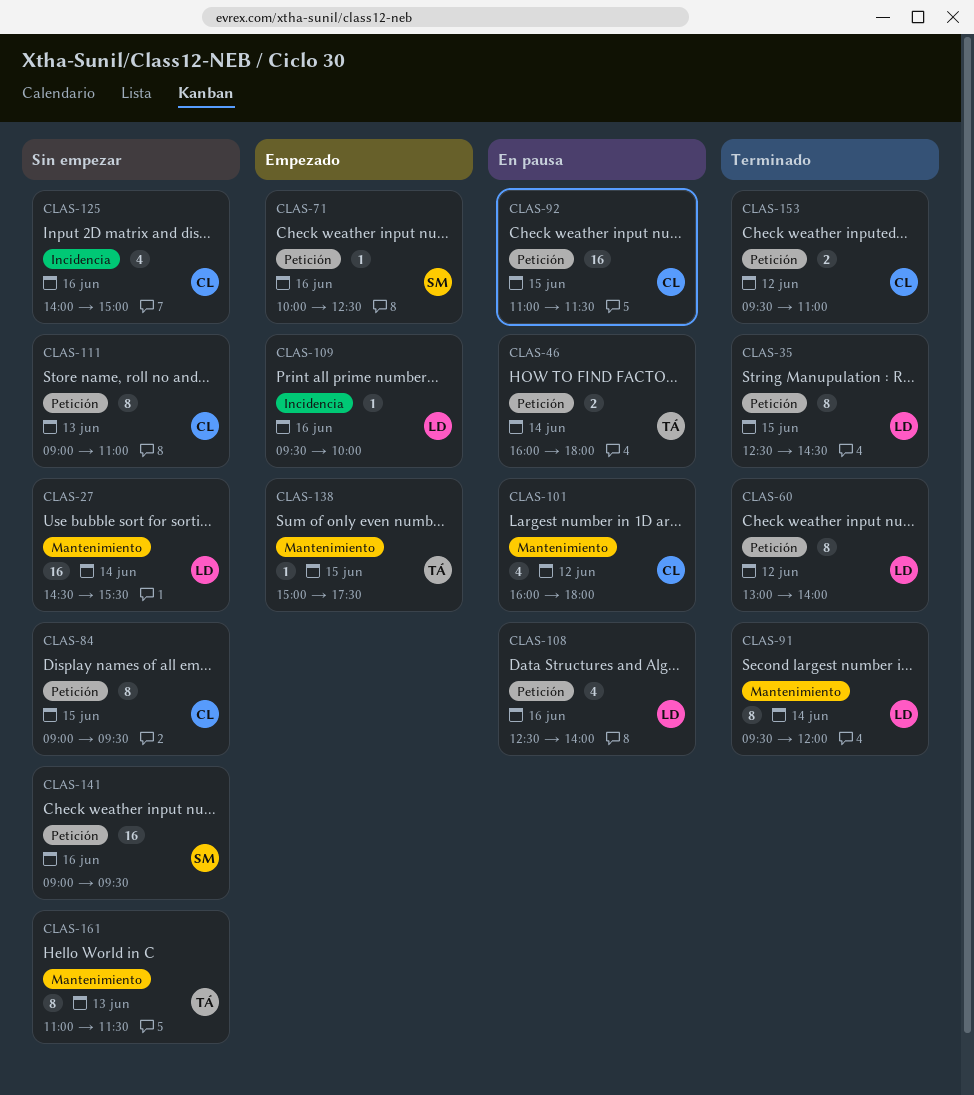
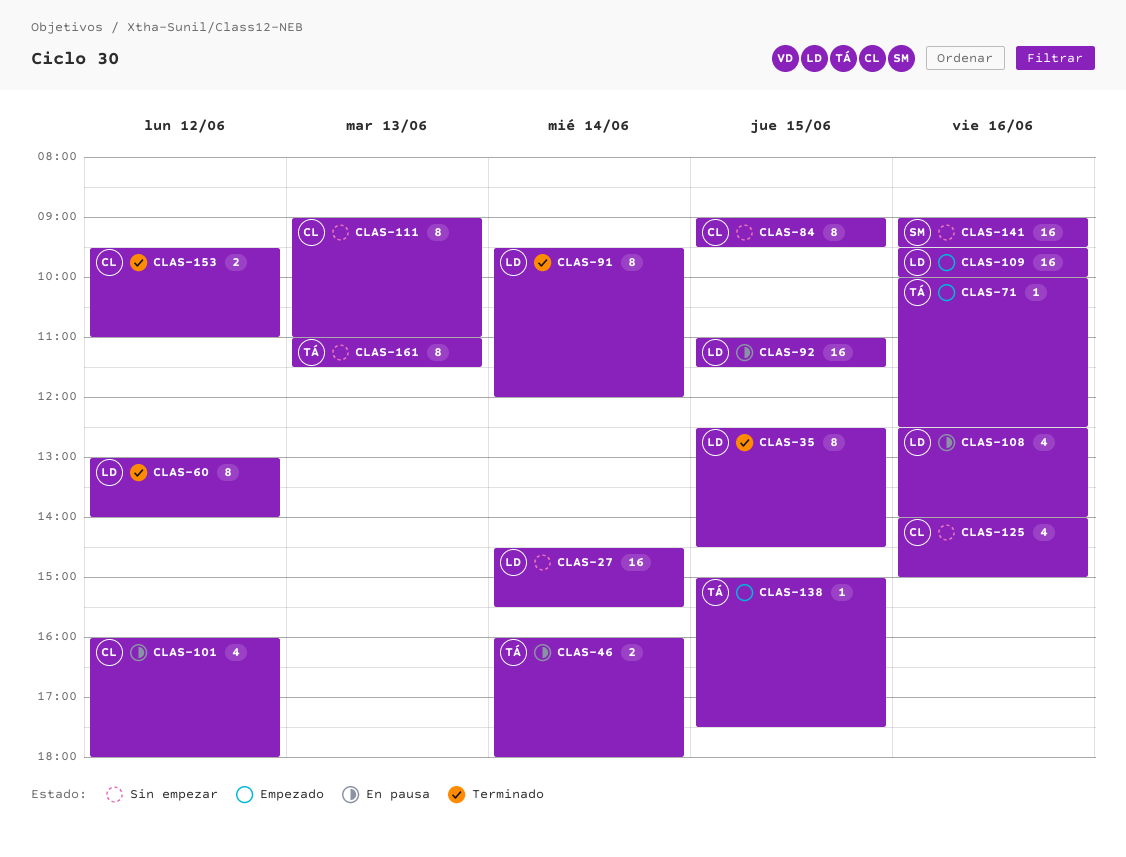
CLAS-71, owner: SM -> TÁ
CLAS-92, owner: CL -> LD
CLAS-109, estimate: 1 -> 16

